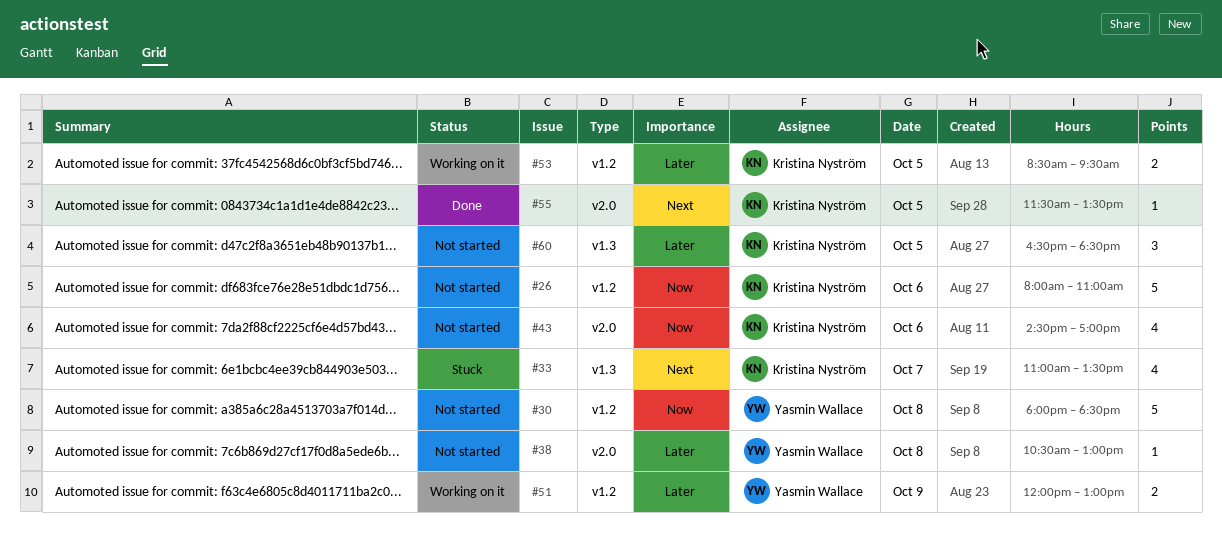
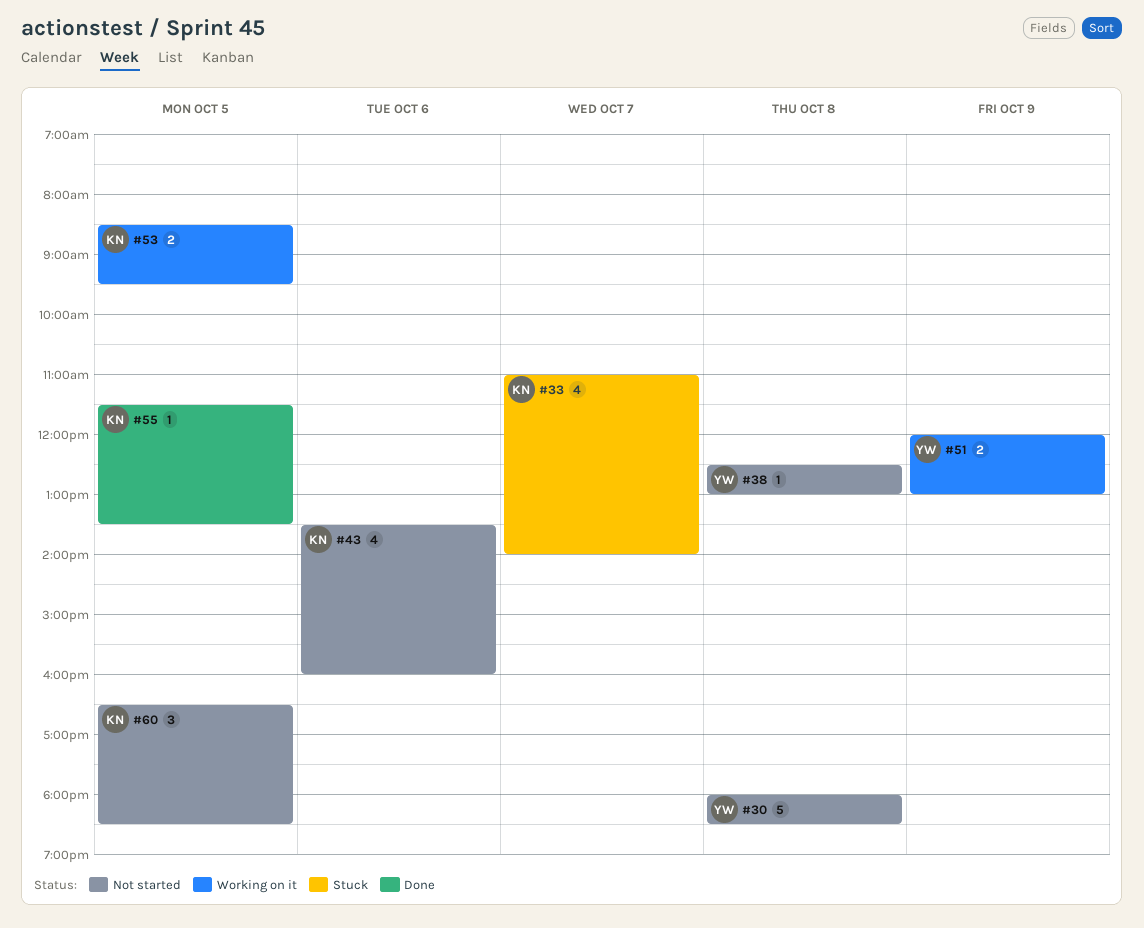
#26: present -> none
#33, ends: 13:30 -> 14:00
#38, begins: 10:30 -> 12:30
#43, begins: 14:30 -> 13:30
#43, ends: 17:00 -> 16:00

